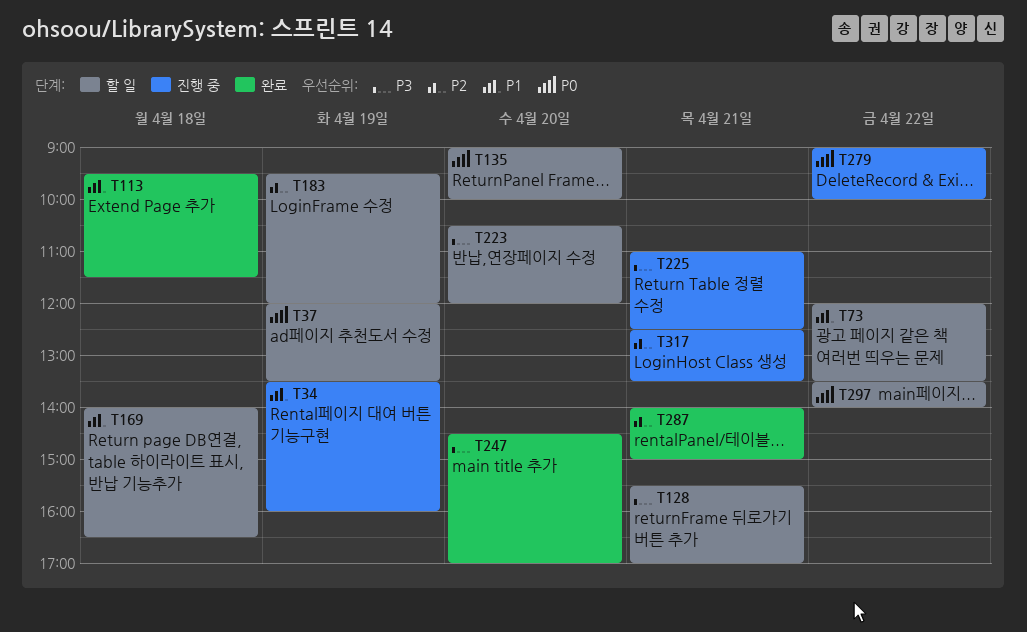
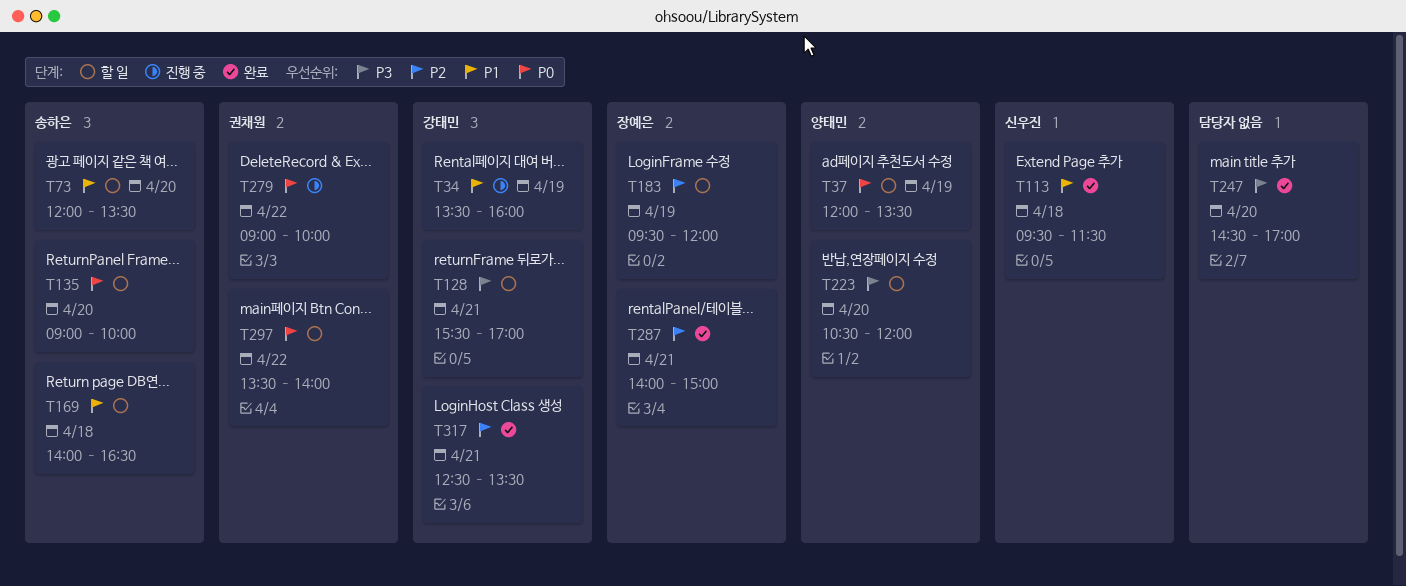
T73, day: Apr 22 -> Apr 20
T225: present -> none
T317, status: 진행 중 -> 완료

